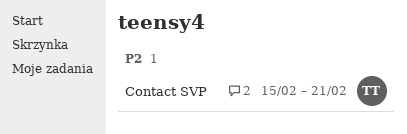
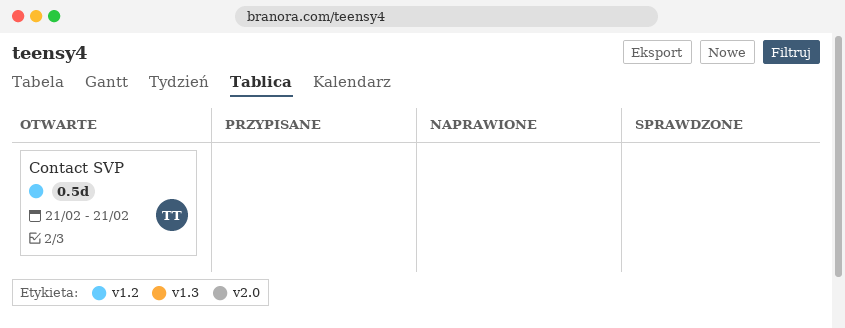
Contact SVP, start: Feb 15 -> Feb 21

